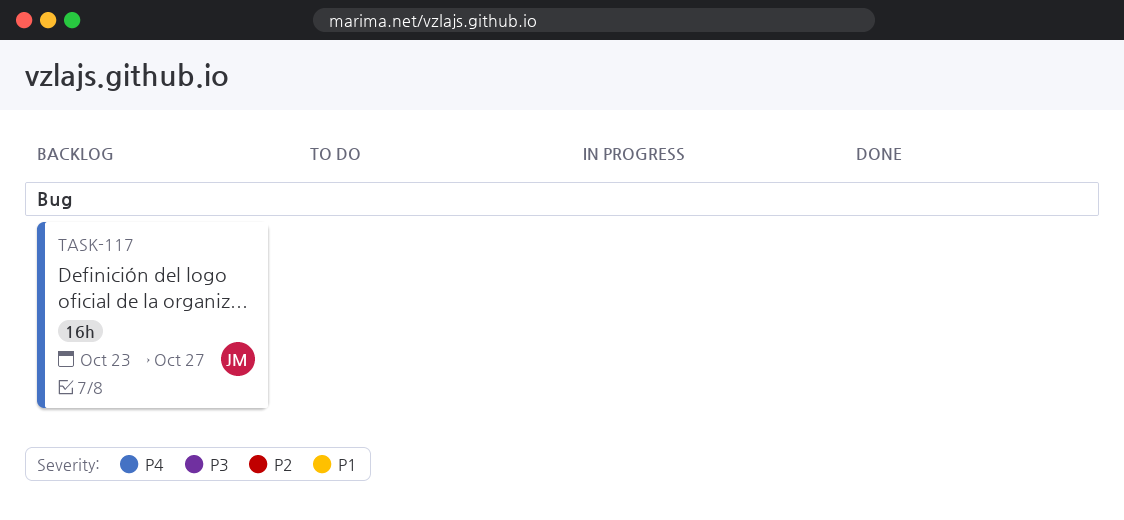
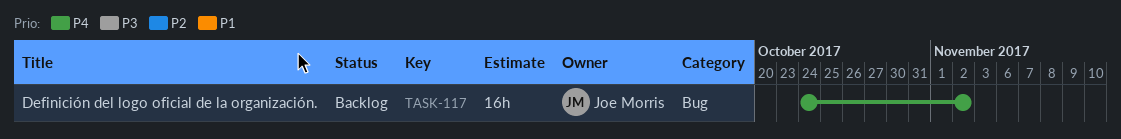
TASK-117, start: Oct 23 -> Oct 24
TASK-117, due: Oct 27 -> Nov 2

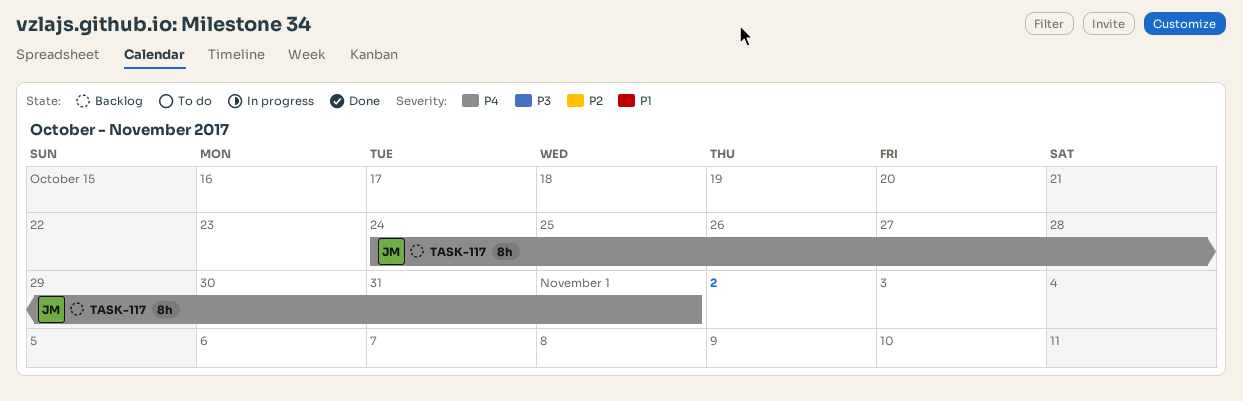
TASK-117, estimate: 16h -> 8h
TASK-117, due: Nov 2 -> Nov 1

